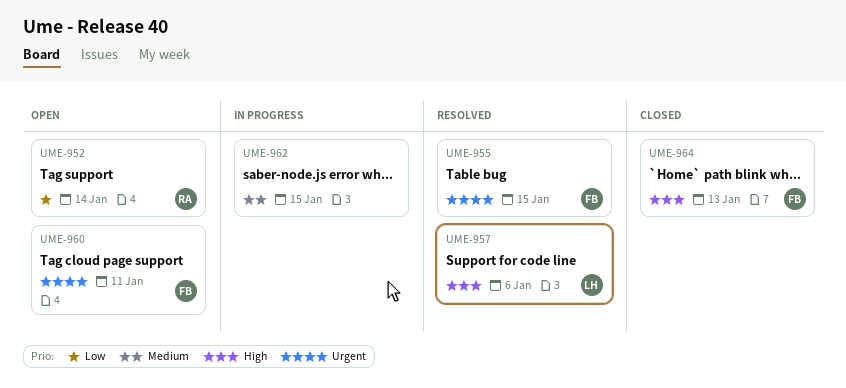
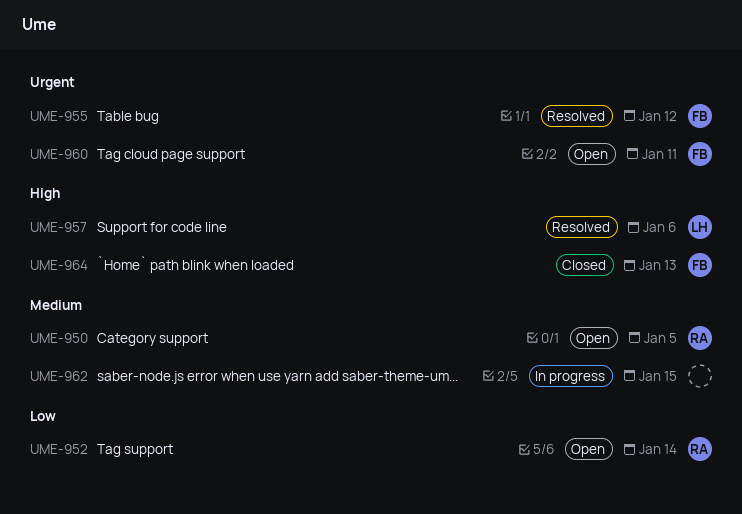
UME-950: none -> present
UME-955, due: Jan 15 -> Jan 12

